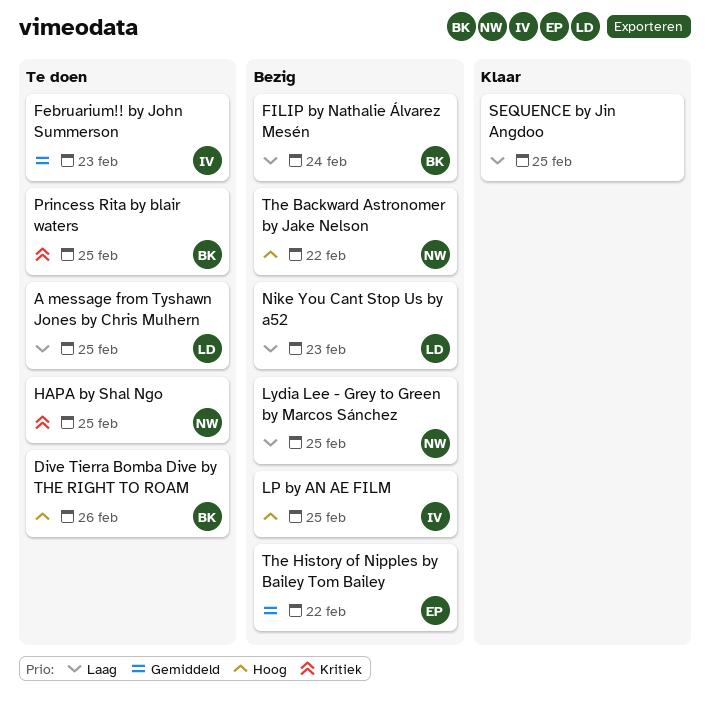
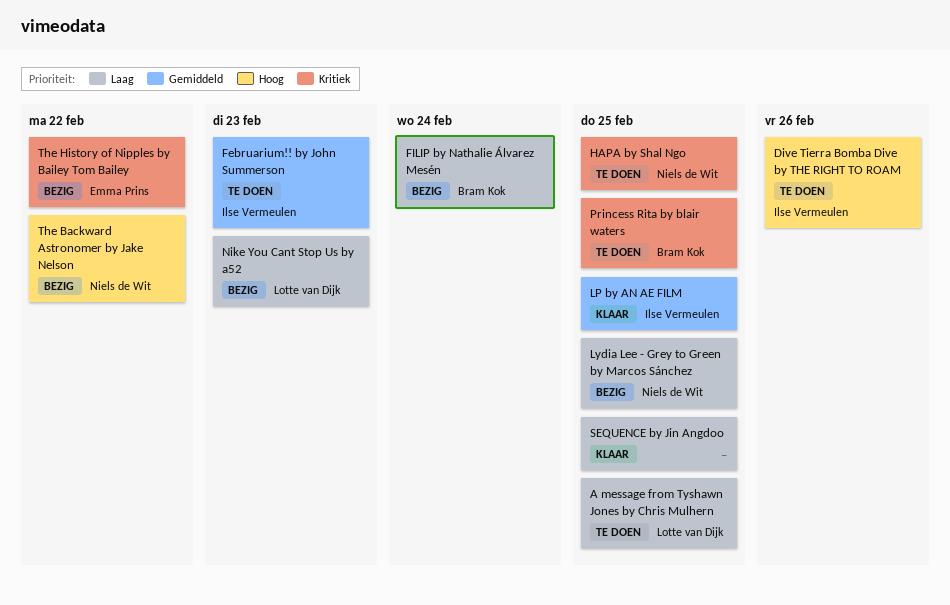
Dive Tierra Bomba Dive by THE RIGHT TO ROAM, owner: Bram Kok -> Ilse Vermeulen
LP by AN AE FILM, status: Bezig -> Klaar
LP by AN AE FILM, priority: Hoog -> Gemiddeld
The History of Nipples by Bailey Tom Bailey, priority: Gemiddeld -> Kritiek

